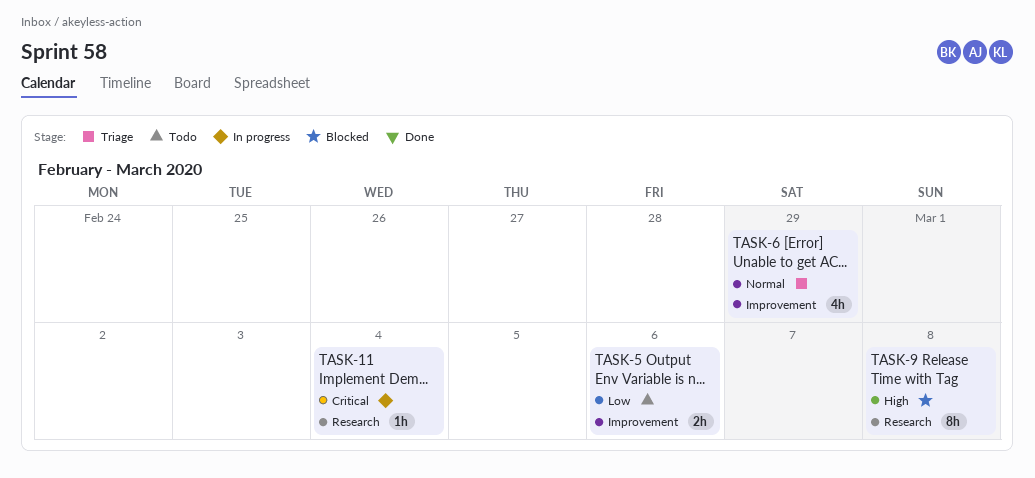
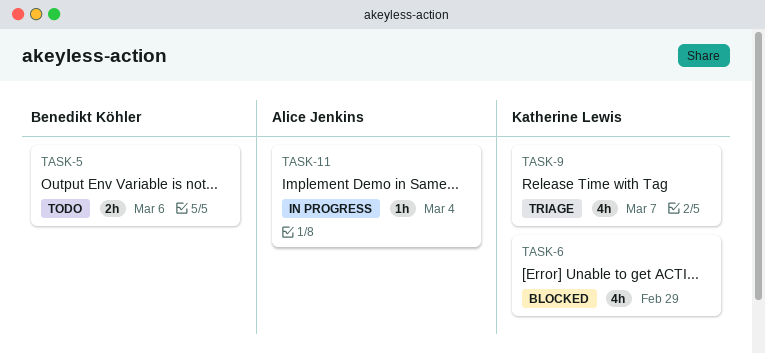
TASK-6, status: Triage -> Blocked
TASK-9, status: Blocked -> Triage
TASK-9, estimate: 8h -> 4h
TASK-9, due: Mar 8 -> Mar 7

